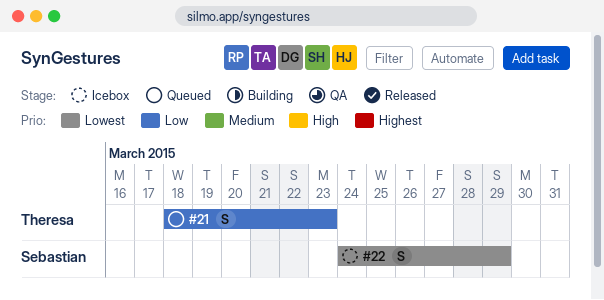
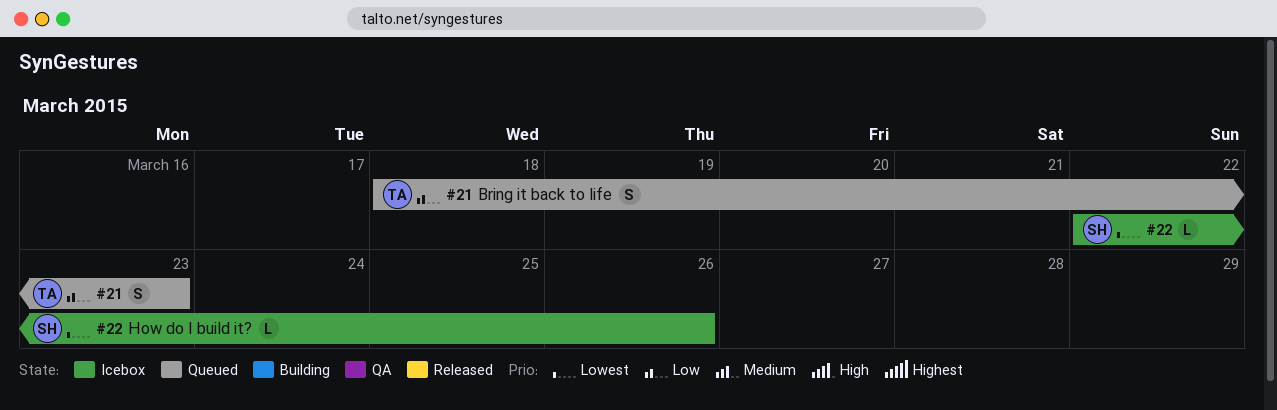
#22, estimate: S -> L
#22, start: Mar 24 -> Mar 22
#22, due: Mar 29 -> Mar 26

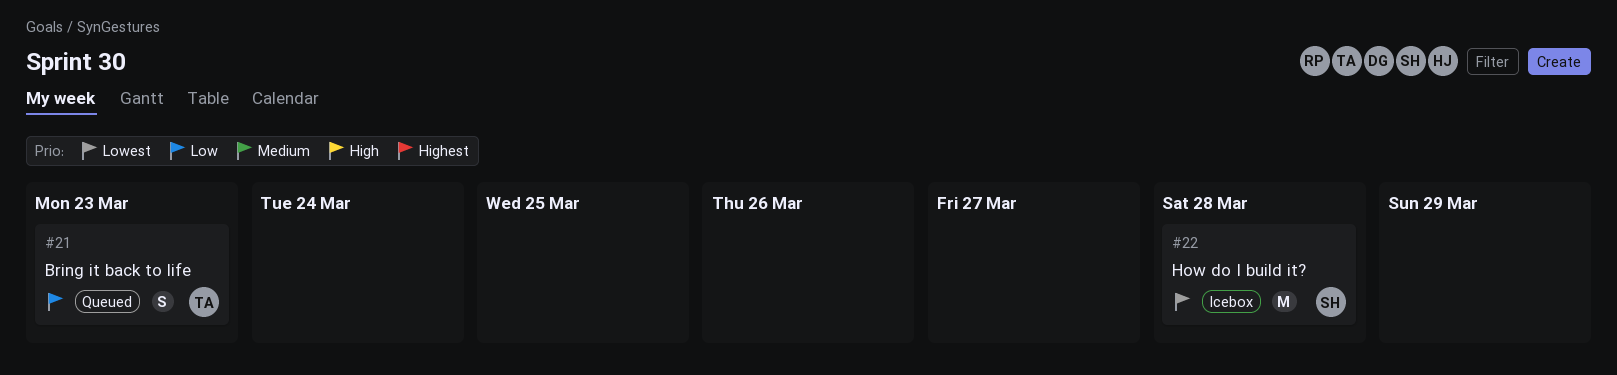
#22, estimate: L -> M
#22, due: Mar 26 -> Mar 28

